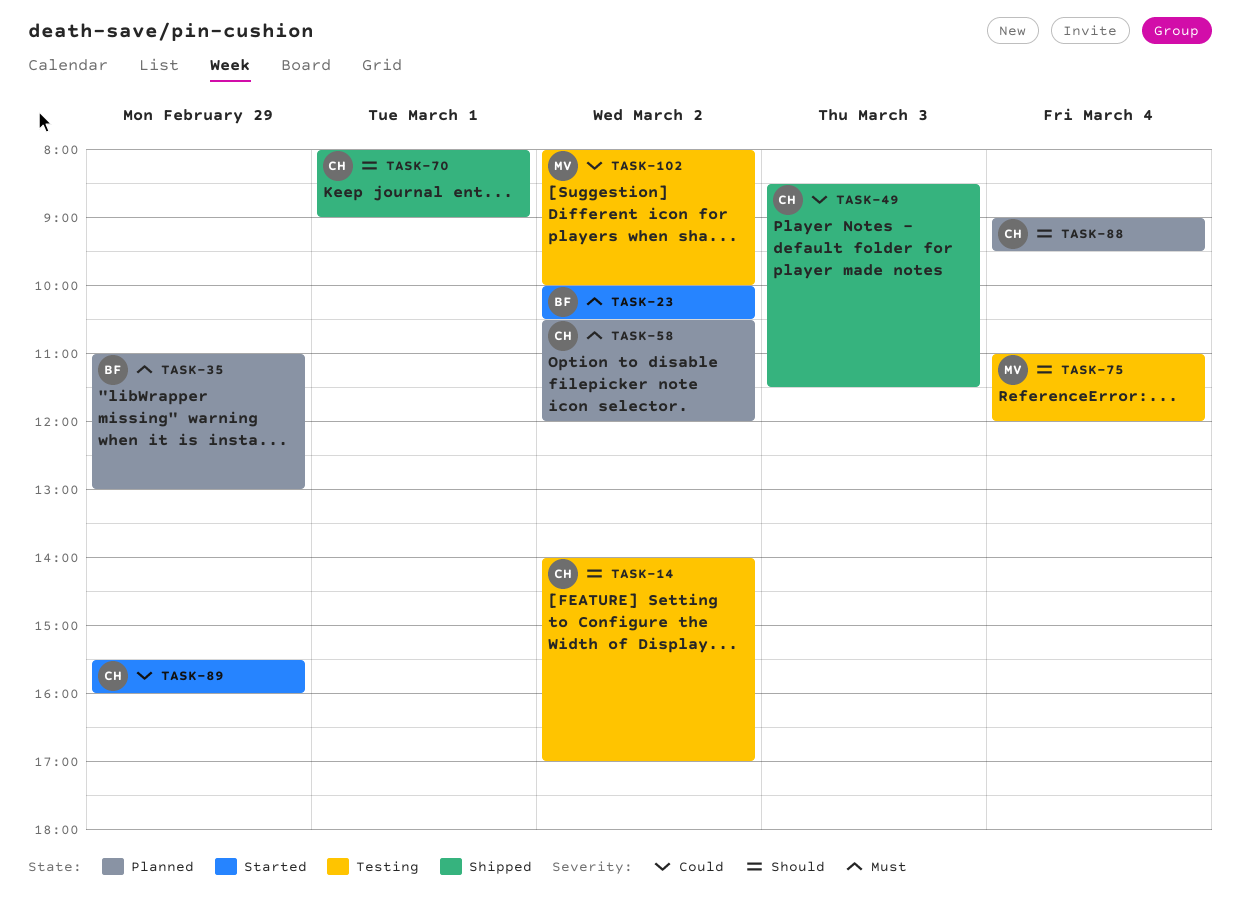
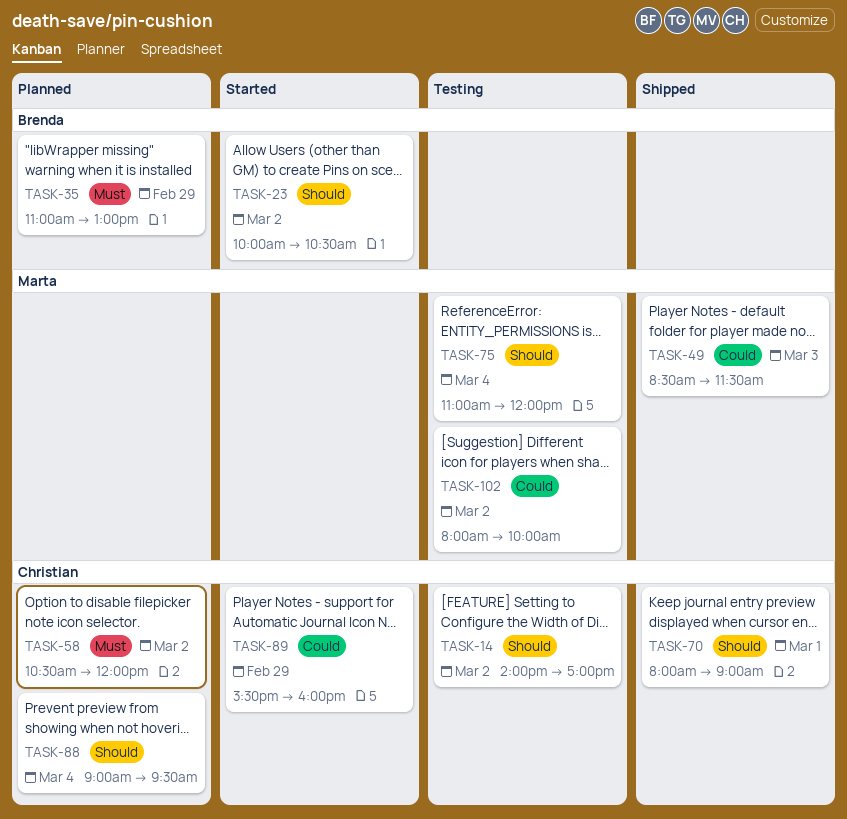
TASK-23, priority: Must -> Should
TASK-49, owner: Christian -> Marta

